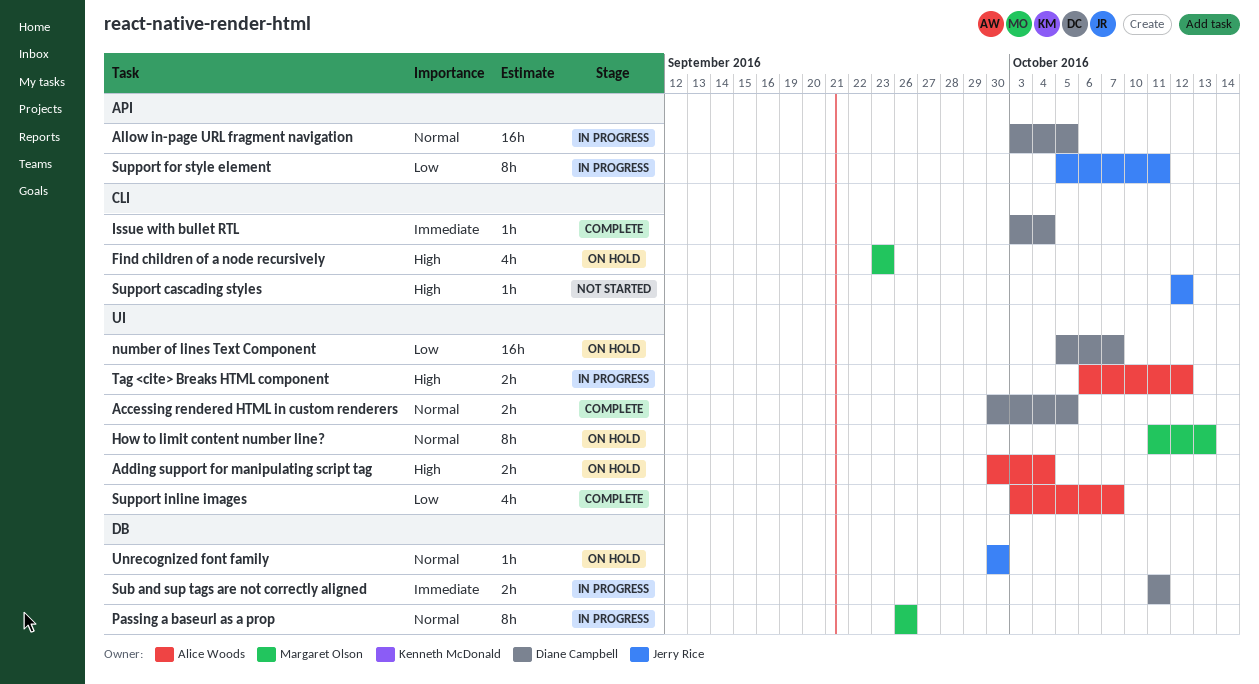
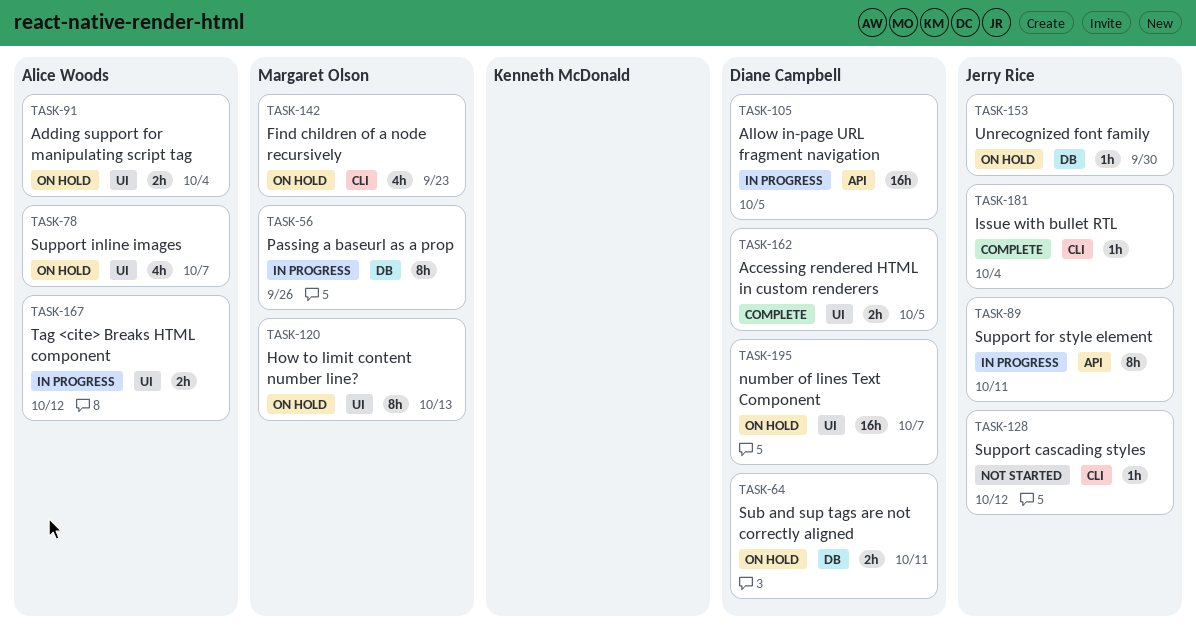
Issue with bullet RTL, owner: Diane Campbell -> Jerry Rice
Sub and sup tags are not correctly aligned, status: In progress -> On hold
Support inline images, status: Complete -> On hold

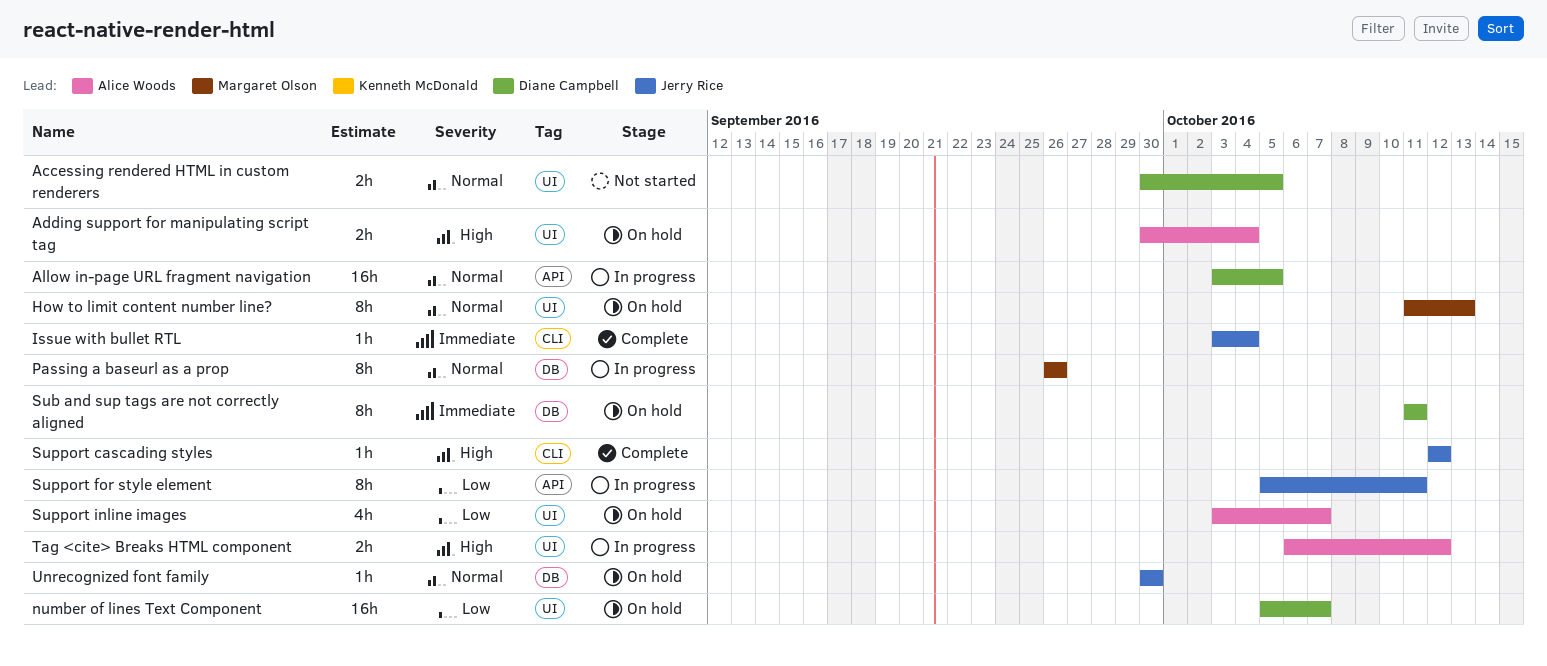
Accessing rendered HTML in custom renderers, status: Complete -> Not started
Find children of a node recursively: present -> none
Sub and sup tags are not correctly aligned, estimate: 2h -> 8h
Support cascading styles, status: Not started -> Complete

